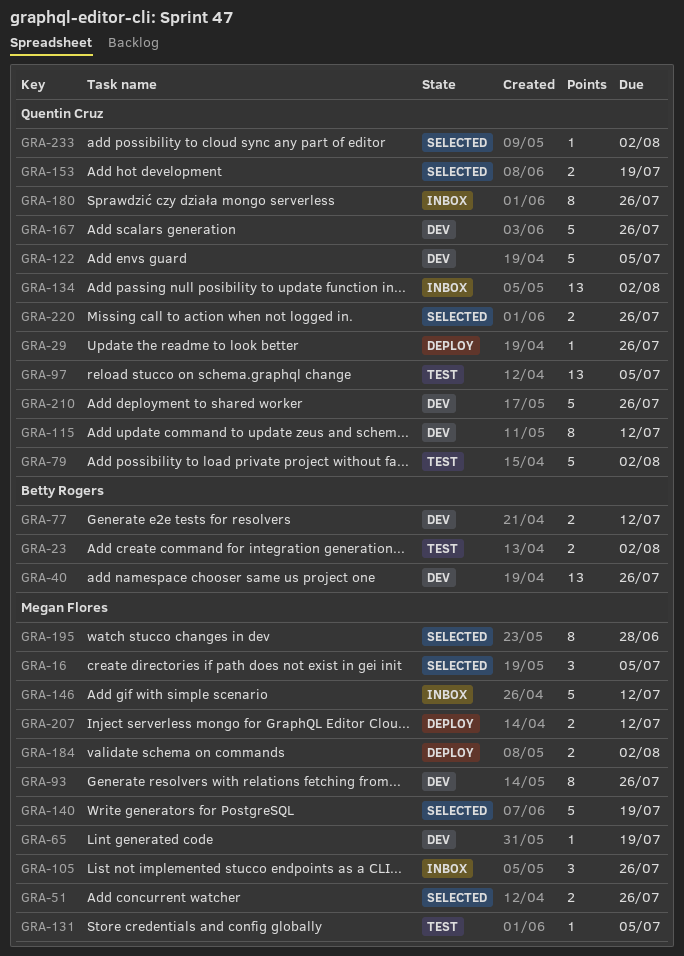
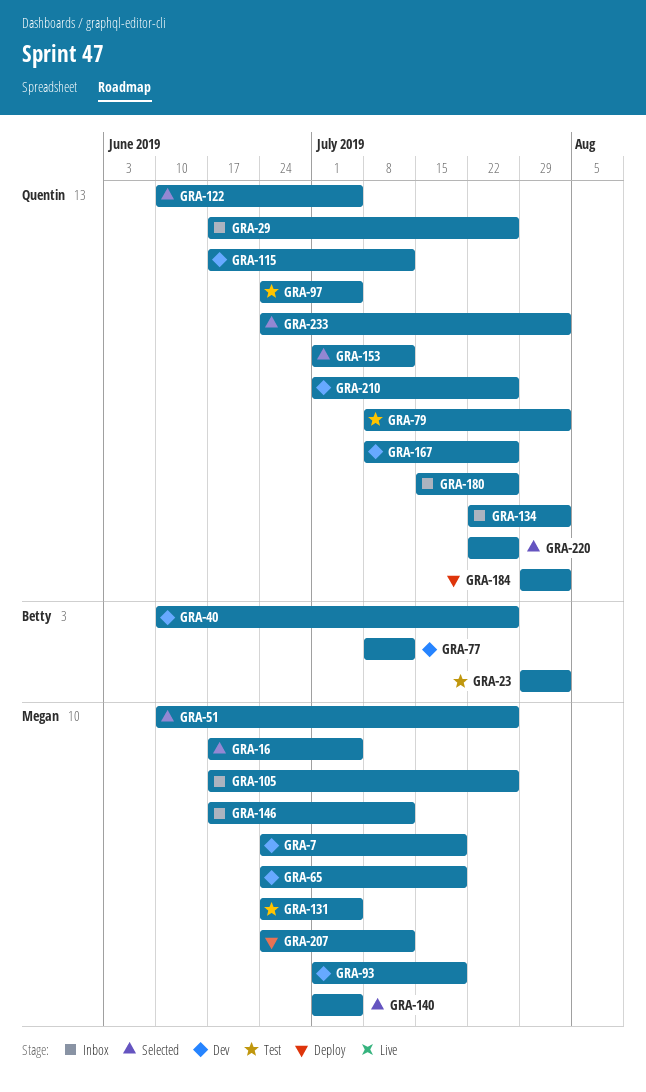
GRA-7: none -> present
GRA-29, status: Deploy -> Inbox
GRA-93, due: Jul 26 -> Jul 19
GRA-122, status: Dev -> Selected
GRA-140, due: Jul 19 -> Jul 5
GRA-153, due: Jul 19 -> Jul 12
GRA-184, owner: Megan Flores -> Quentin Cruz
GRA-195: present -> none

